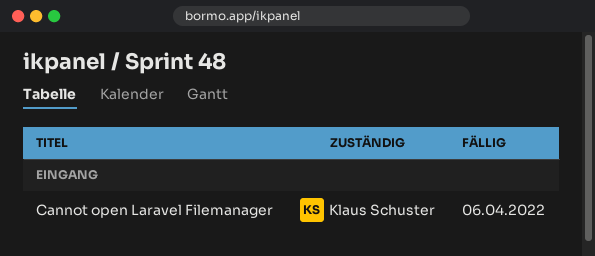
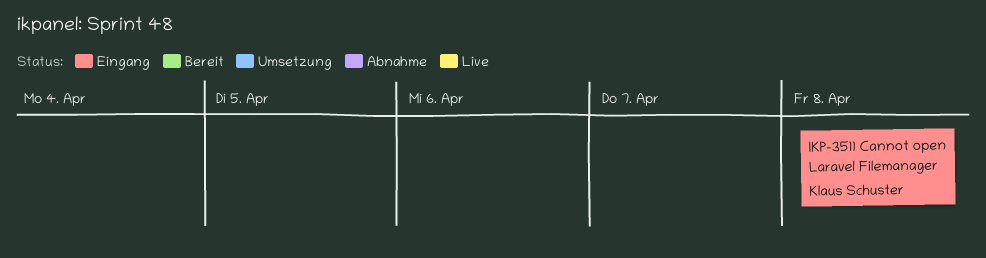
Cannot open Laravel Filemanager, due: Apr 6 -> Apr 8

